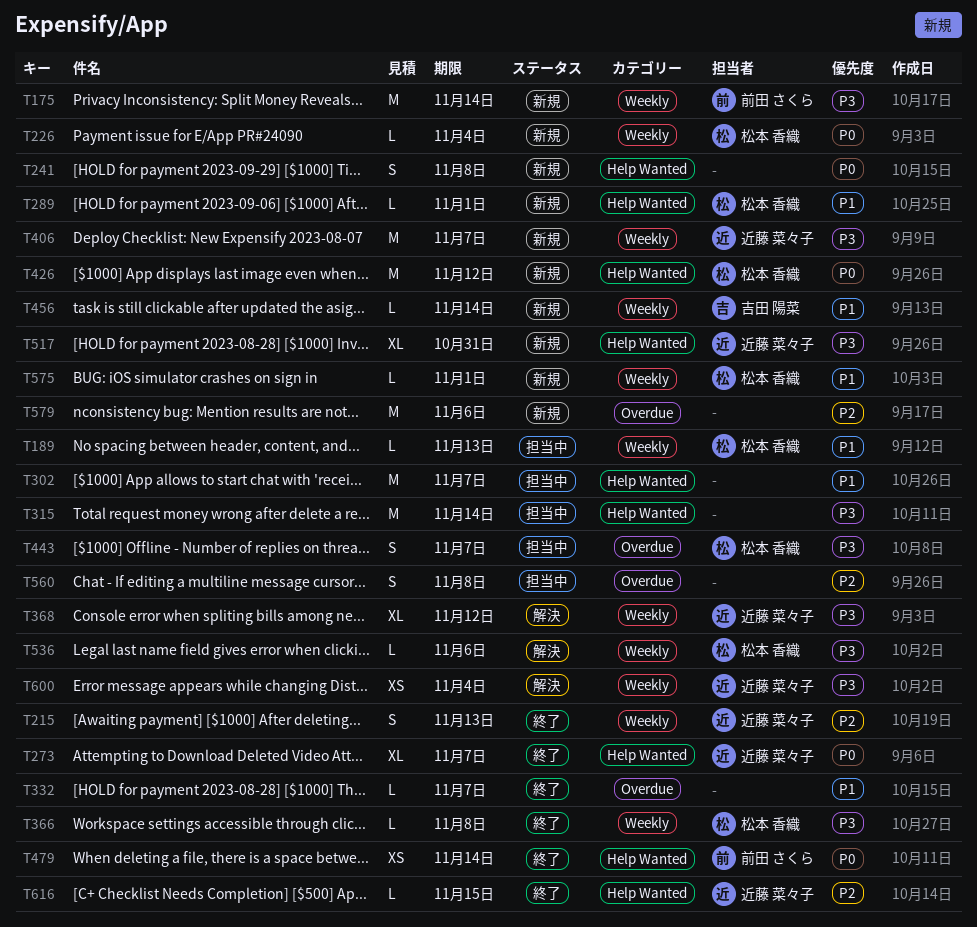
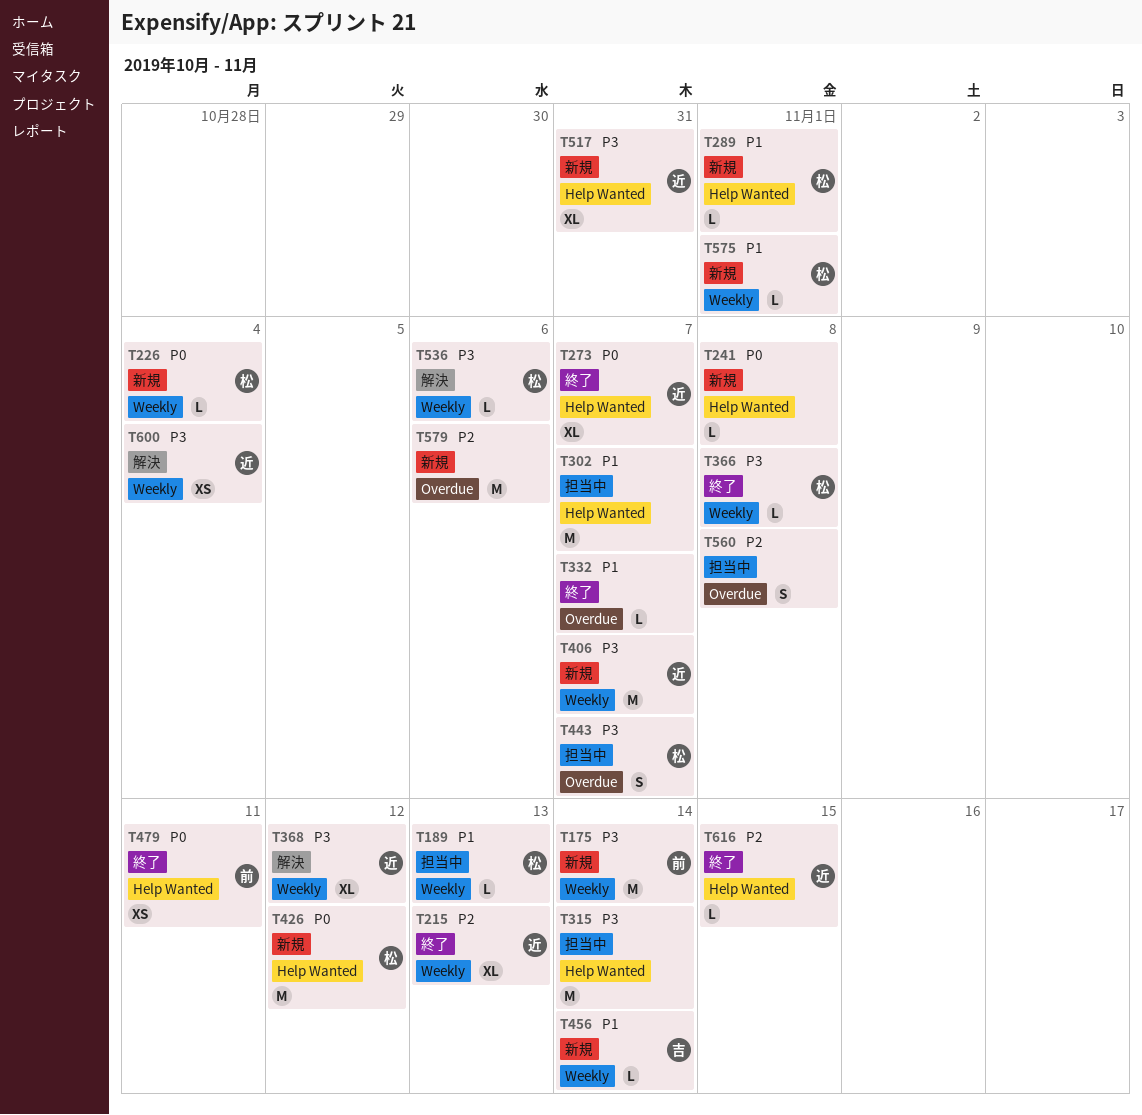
T215, estimate: S -> XL
T241, estimate: S -> L
T479, due: Nov 14 -> Nov 11

